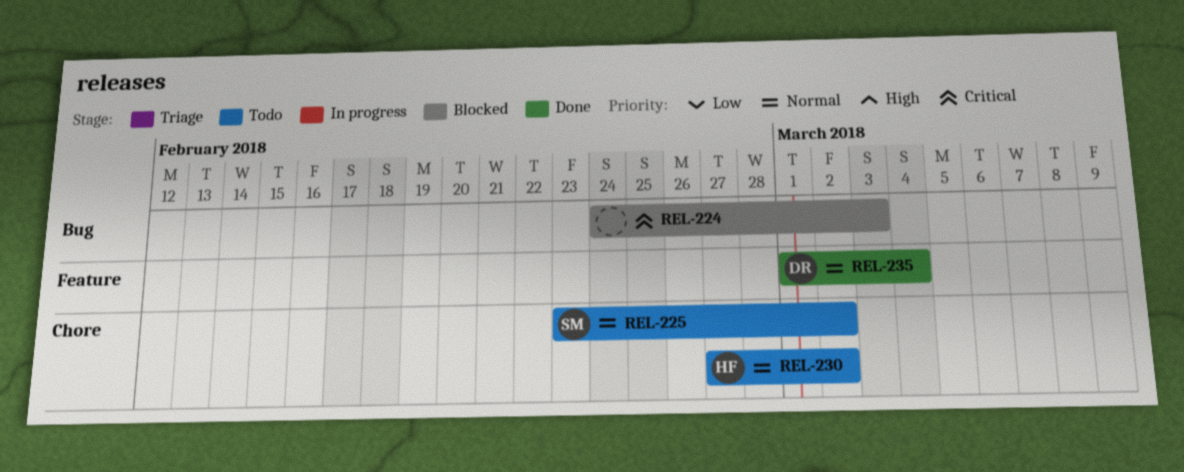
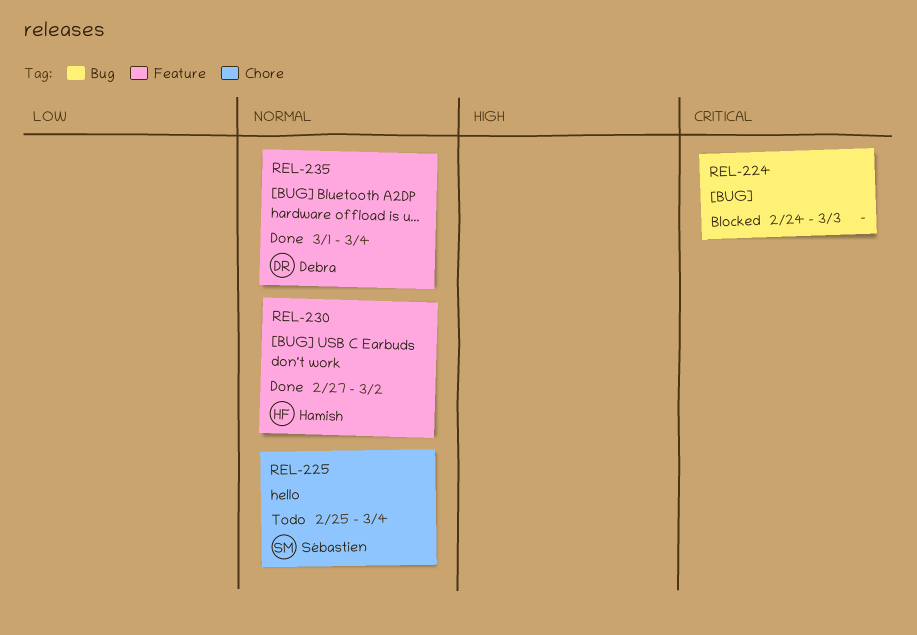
REL-225, start: Feb 23 -> Feb 25
REL-225, due: Mar 2 -> Mar 4
REL-230, status: Todo -> Done
REL-230, label: Chore -> Feature

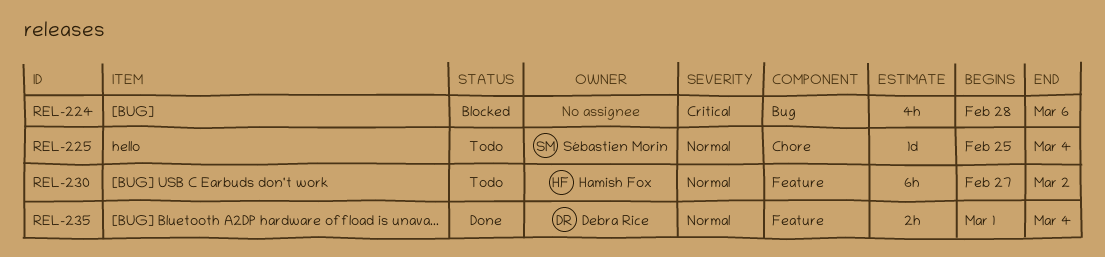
REL-224, start: Feb 24 -> Feb 28
REL-224, due: Mar 3 -> Mar 6
REL-230, status: Done -> Todo

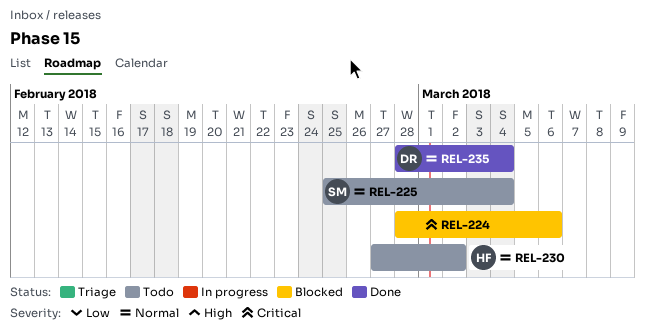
REL-235, start: Mar 1 -> Feb 28

